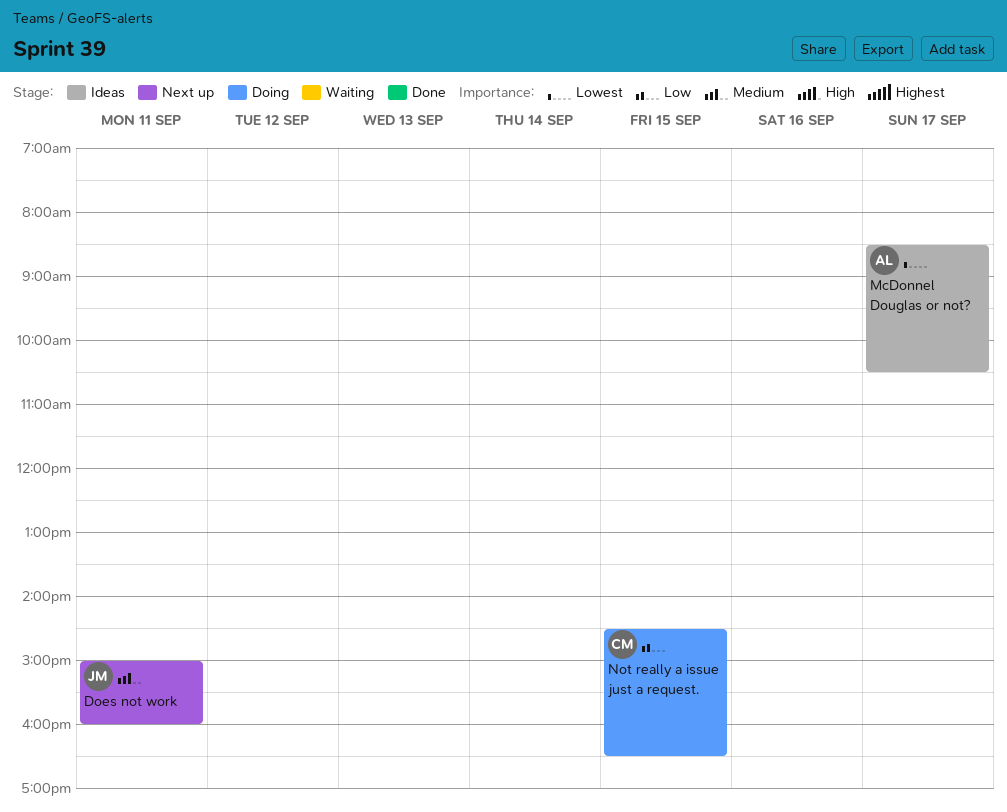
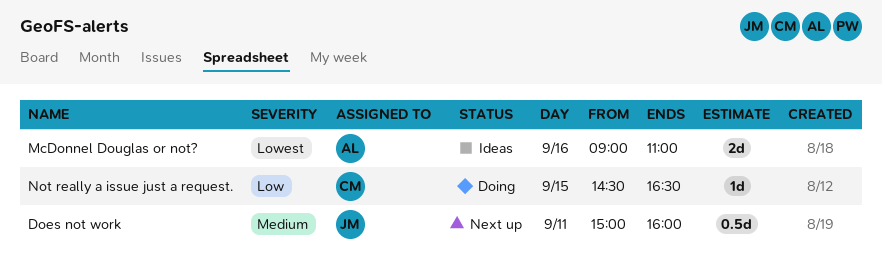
McDonnel Douglas or not?, day: Sep 17 -> Sep 16
McDonnel Douglas or not?, begins: 08:30 -> 09:00
McDonnel Douglas or not?, ends: 10:30 -> 11:00

